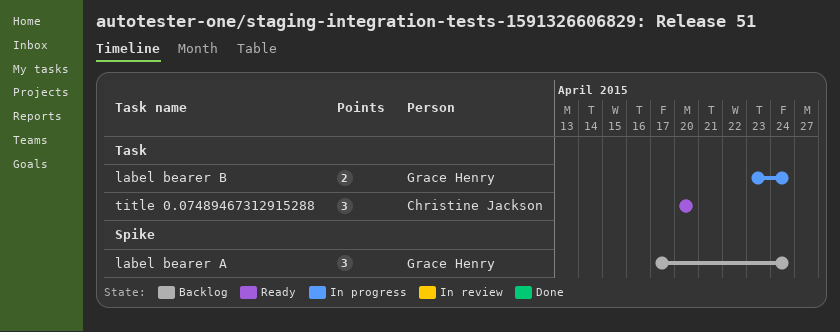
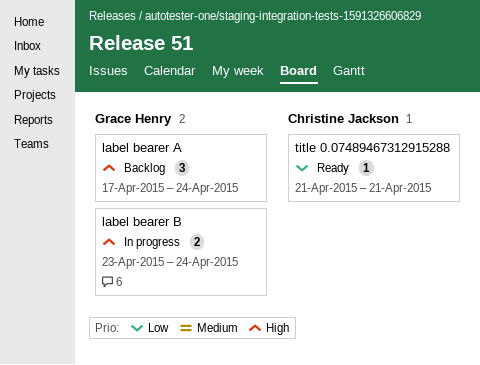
title 0.07489467312915288, estimate: 3 -> 1
title 0.07489467312915288, start: Apr 20 -> Apr 21
title 0.07489467312915288, due: Apr 20 -> Apr 21

